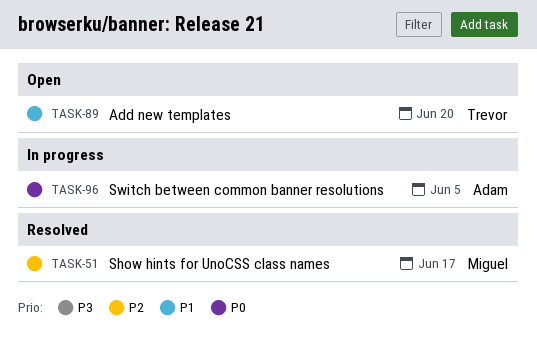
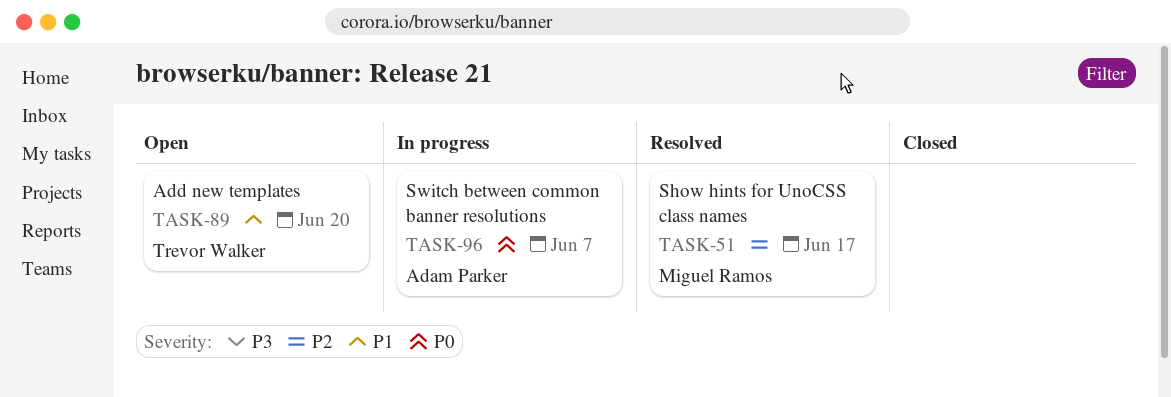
TASK-96, due: Jun 5 -> Jun 7

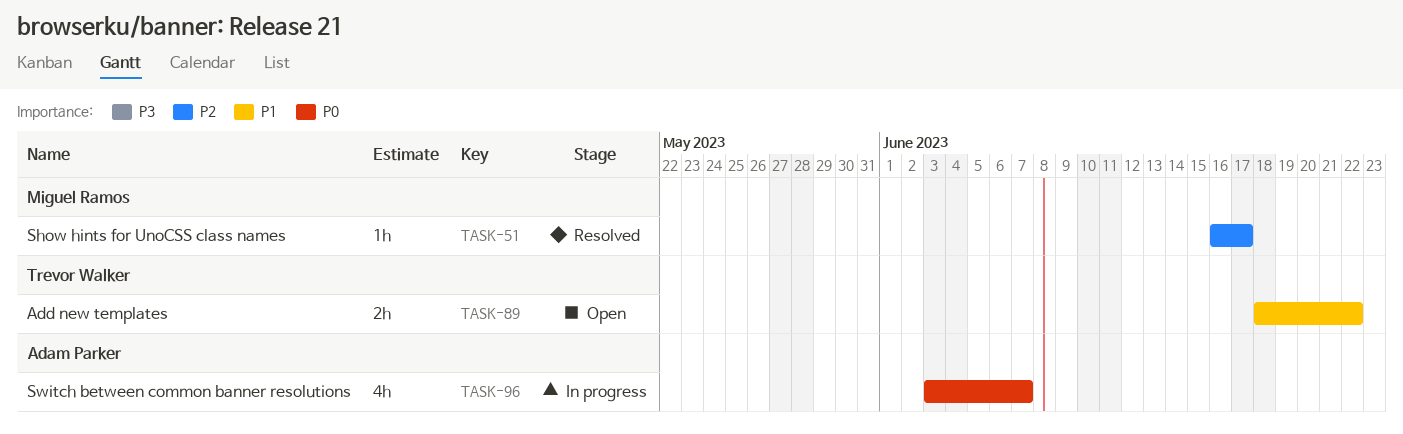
TASK-89, due: Jun 20 -> Jun 22

